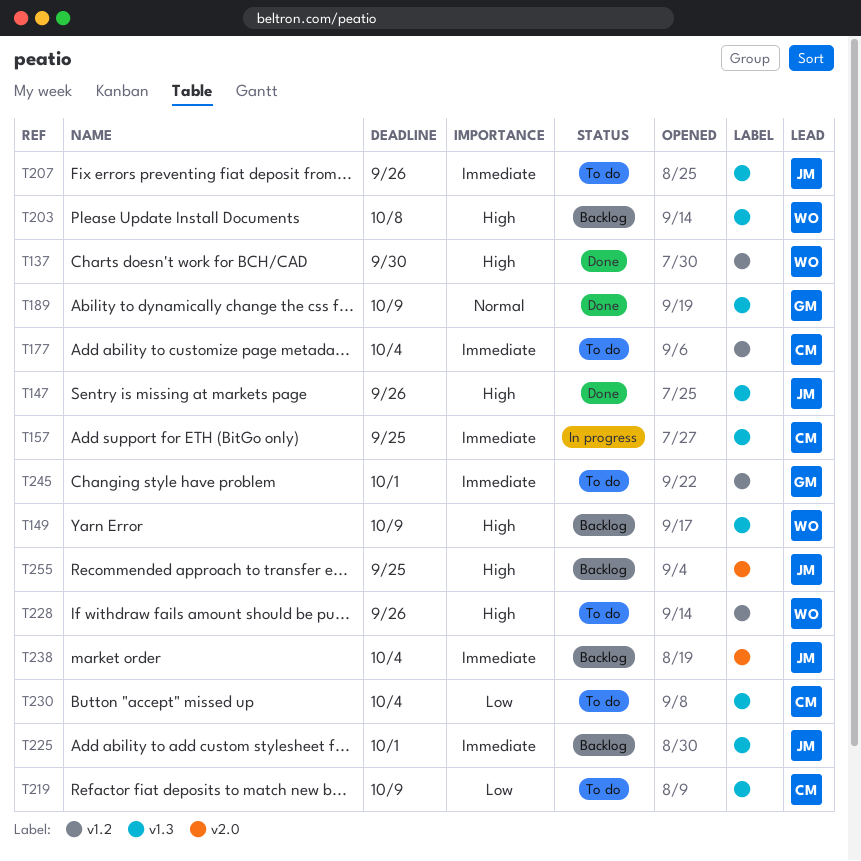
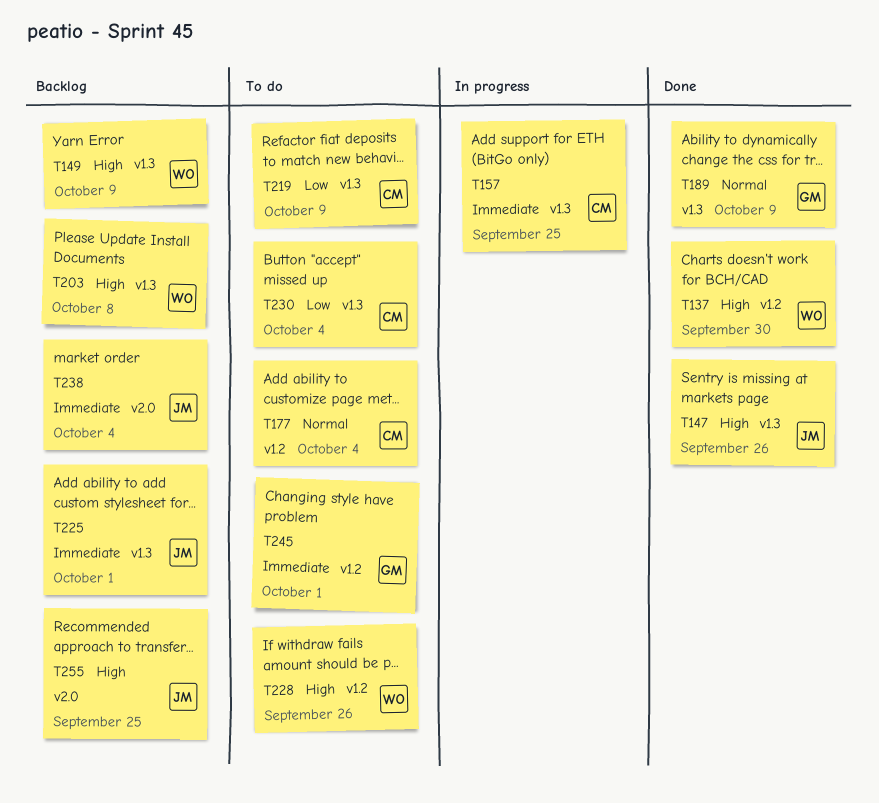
T177, priority: Immediate -> Normal
T207: present -> none

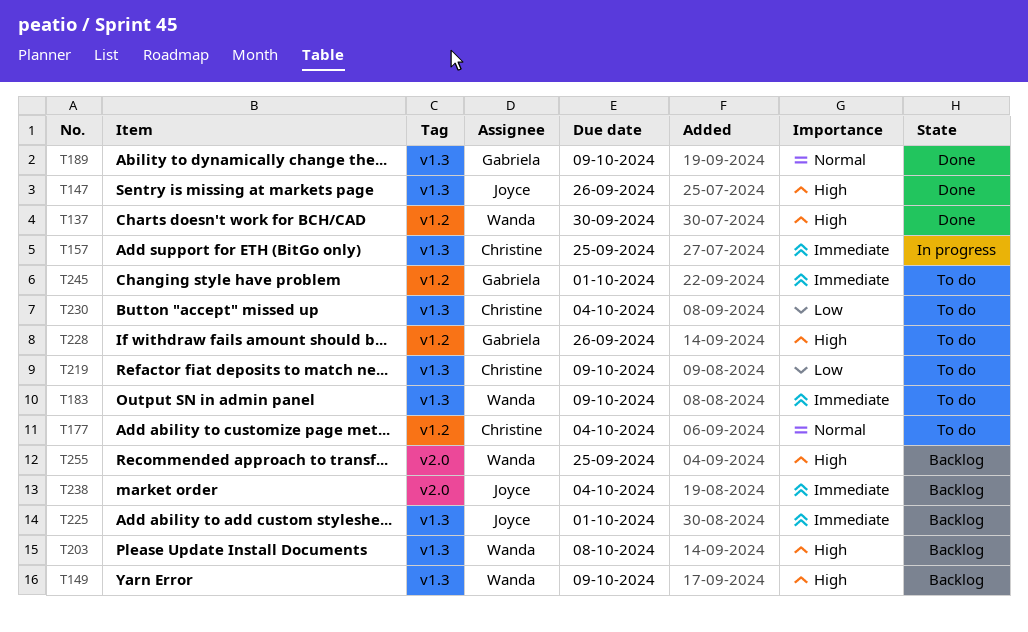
T183: none -> present
T228, owner: Wanda -> Gabriela
T255, owner: Joyce -> Wanda

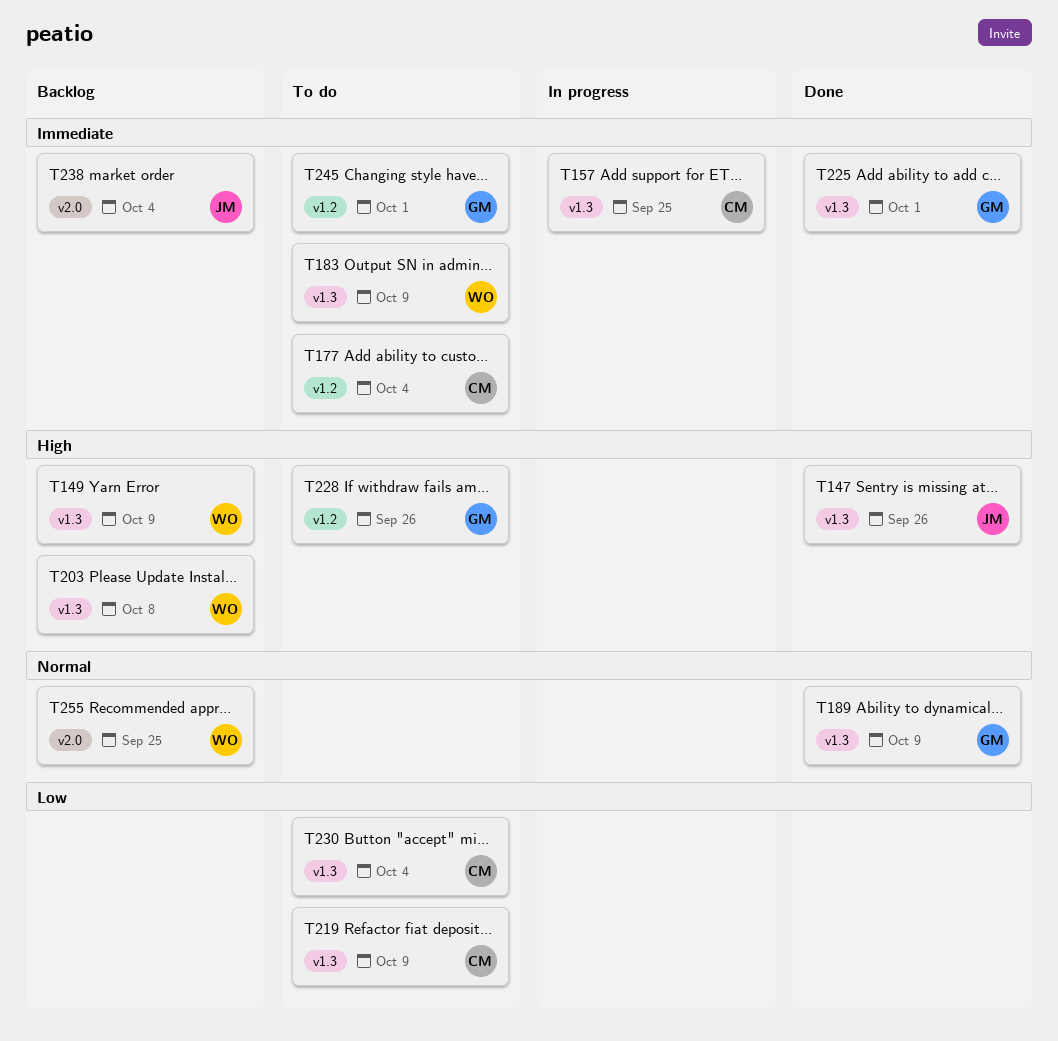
T137: present -> none
T177, priority: Normal -> Immediate
T225, status: Backlog -> Done
T225, owner: Joyce -> Gabriela
T255, priority: High -> Normal

